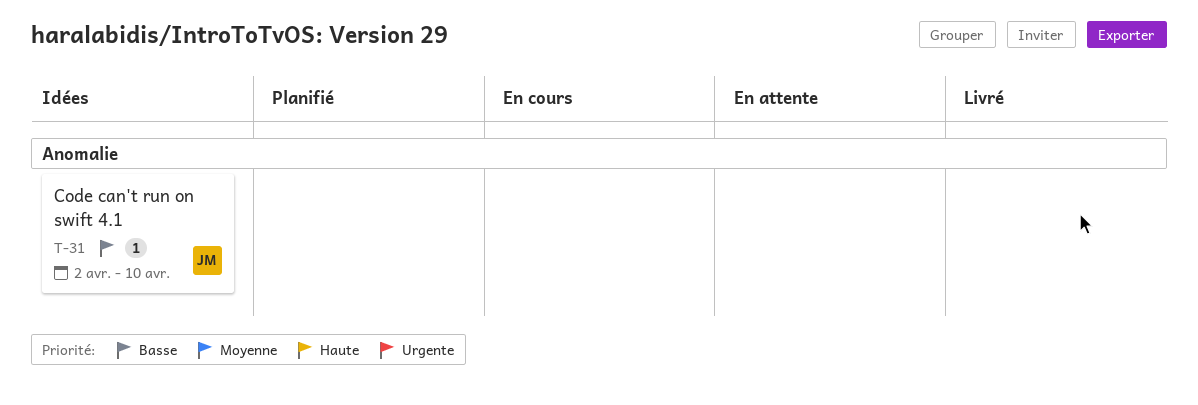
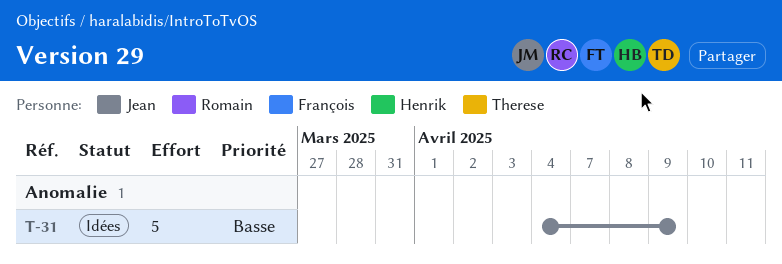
T-31, estimate: 1 -> 5
T-31, start: Apr 2 -> Apr 4
T-31, due: Apr 10 -> Apr 9

